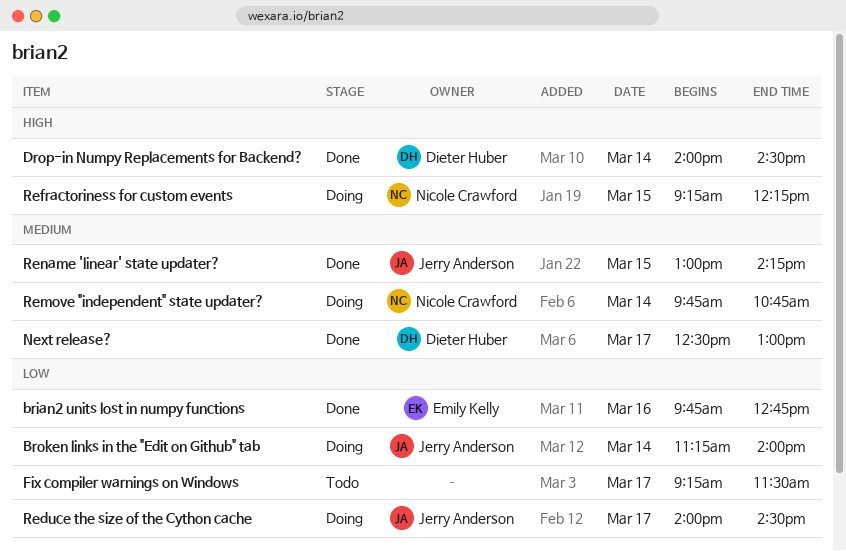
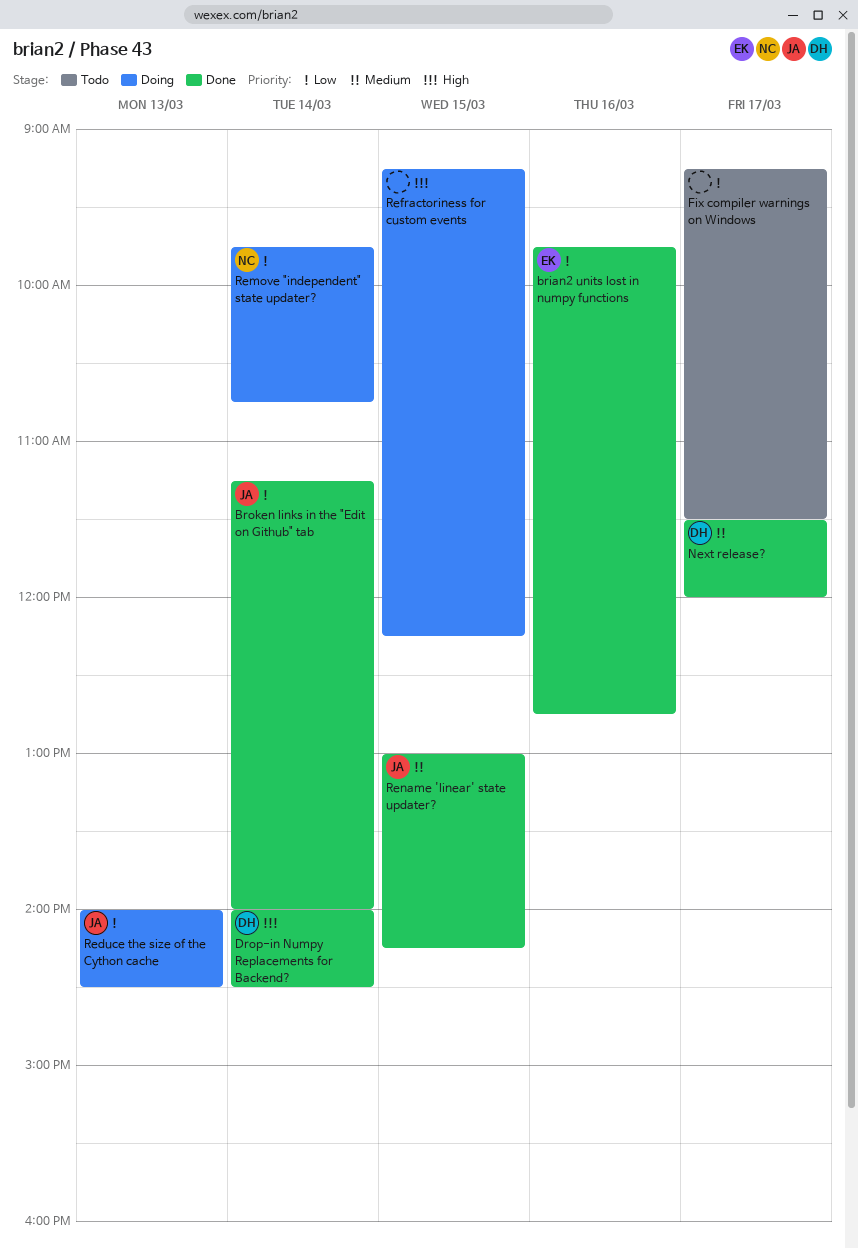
Broken links in the "Edit on Github" tab, status: Doing -> Done
Next release?, begins: 12:30 -> 11:30
Next release?, ends: 13:00 -> 12:00
Reduce the size of the Cython cache, day: Mar 17 -> Mar 13
Refractoriness for custom events, owner: Nicole Crawford -> none
Remove "independent" state updater?, priority: Medium -> Low

